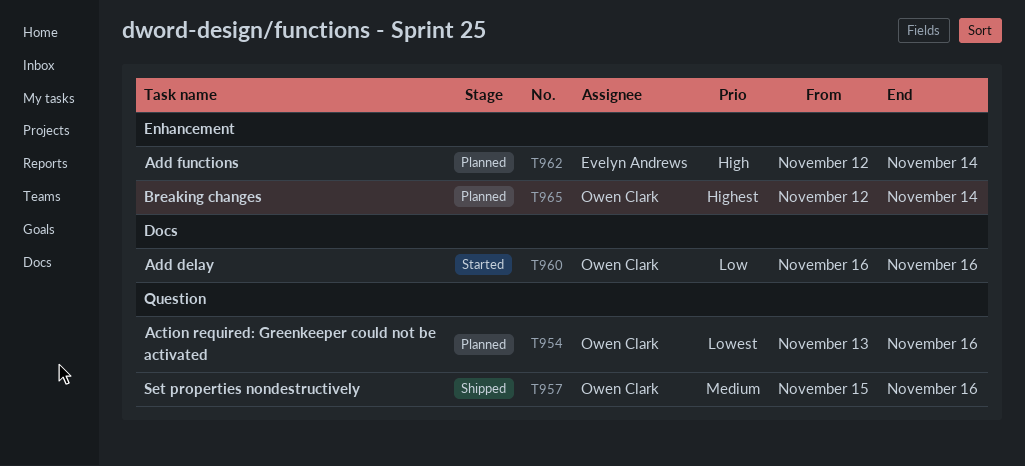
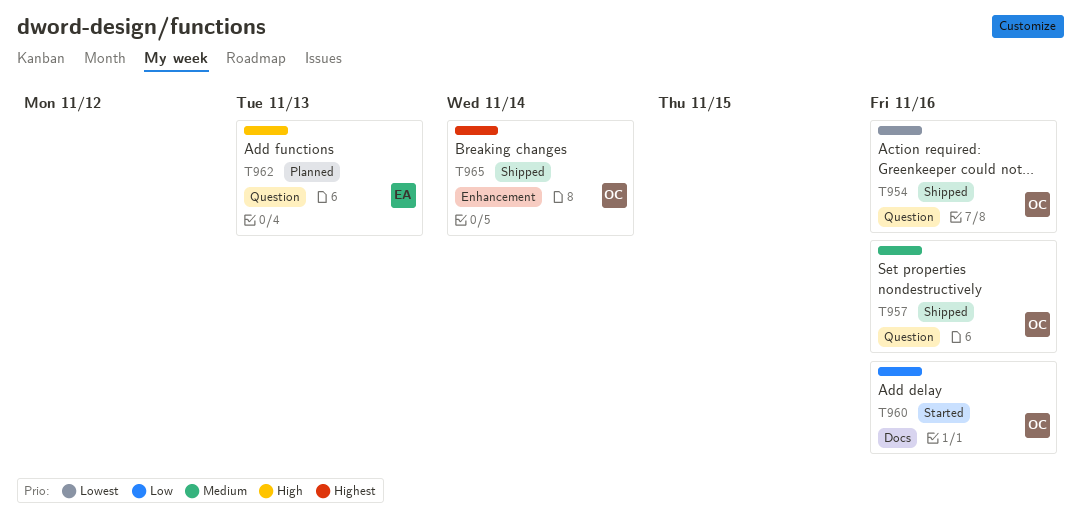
T954, status: Planned -> Shipped
T962, label: Enhancement -> Question
T962, due: Nov 14 -> Nov 13
T965, status: Planned -> Shipped

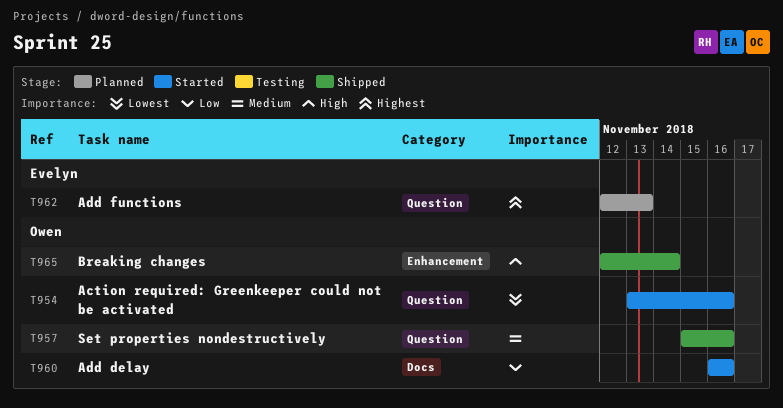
T954, status: Shipped -> Started
T962, priority: High -> Highest
T965, priority: Highest -> High

